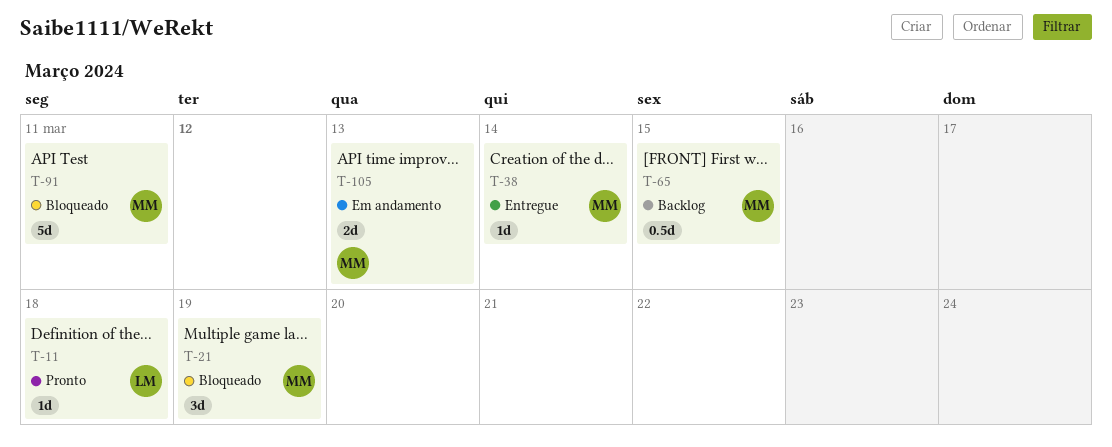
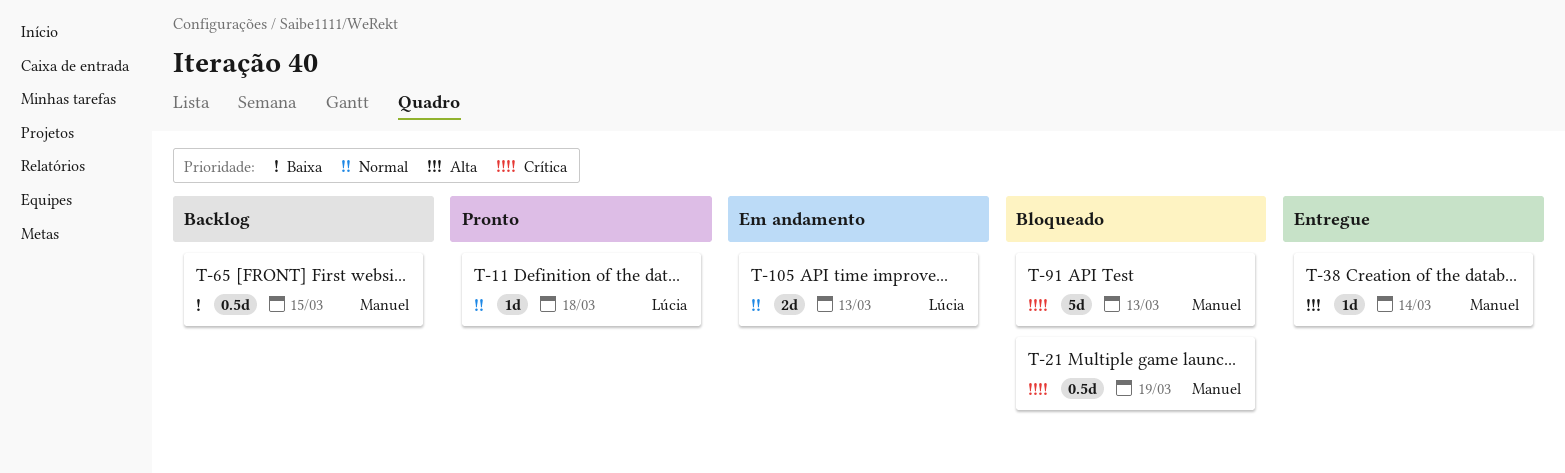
T-21, estimate: 3d -> 0.5d
T-91, due: Mar 11 -> Mar 13
T-105, owner: Manuel -> Lúcia

